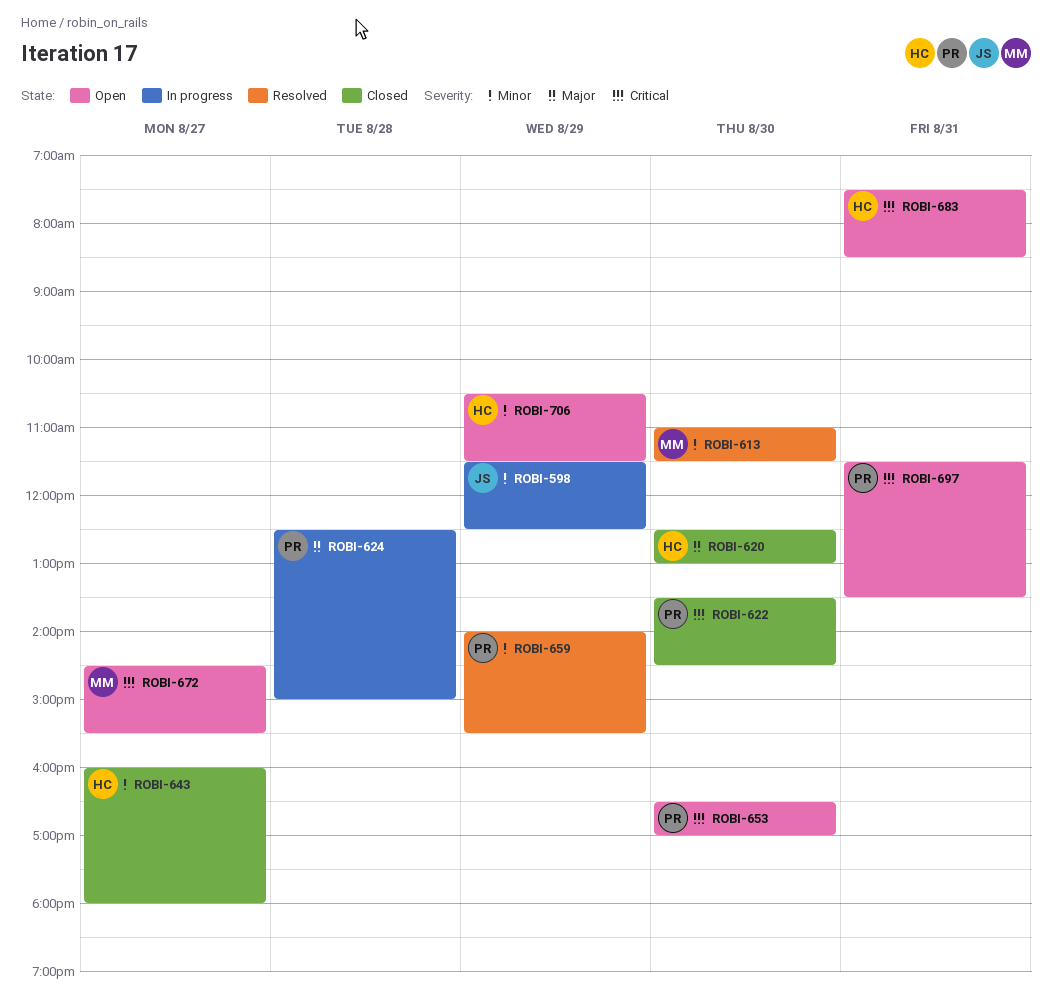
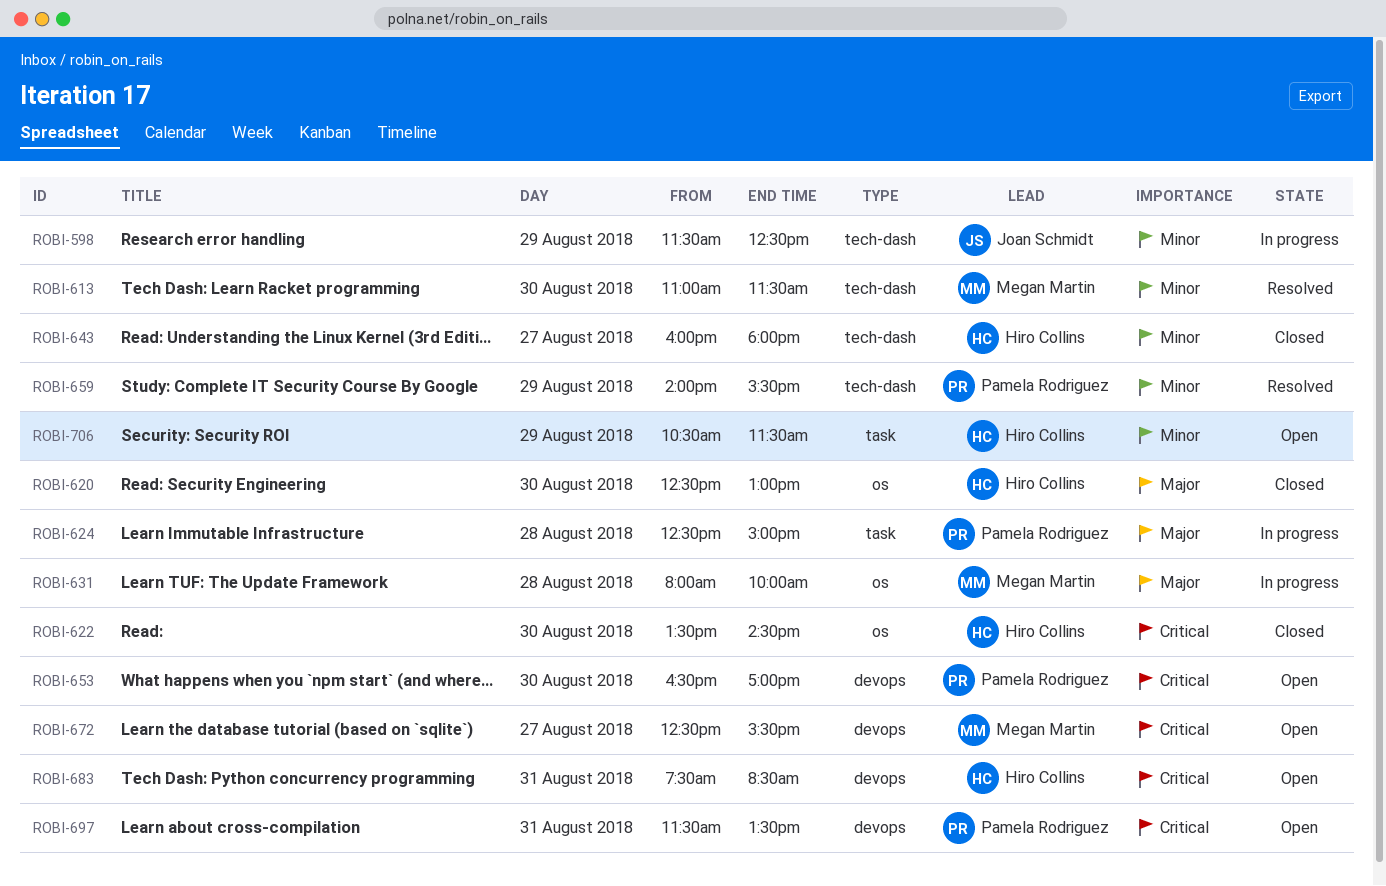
ROBI-622, owner: Pamela Rodriguez -> Hiro Collins
ROBI-631: none -> present
ROBI-672, begins: 14:30 -> 12:30

